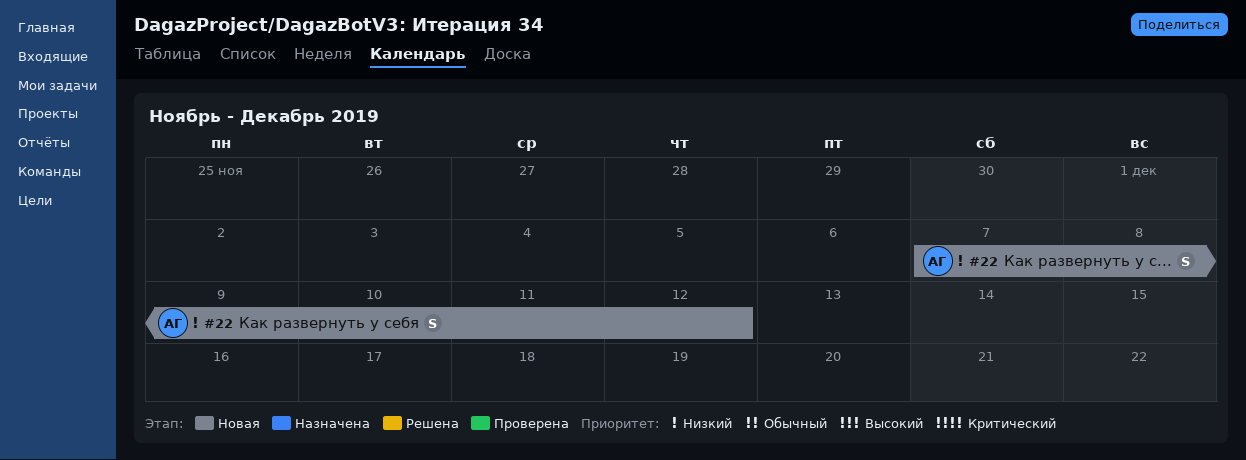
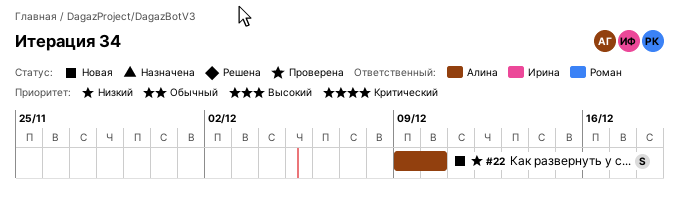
#22, start: Dec 7 -> Dec 9
#22, due: Dec 12 -> Dec 10

